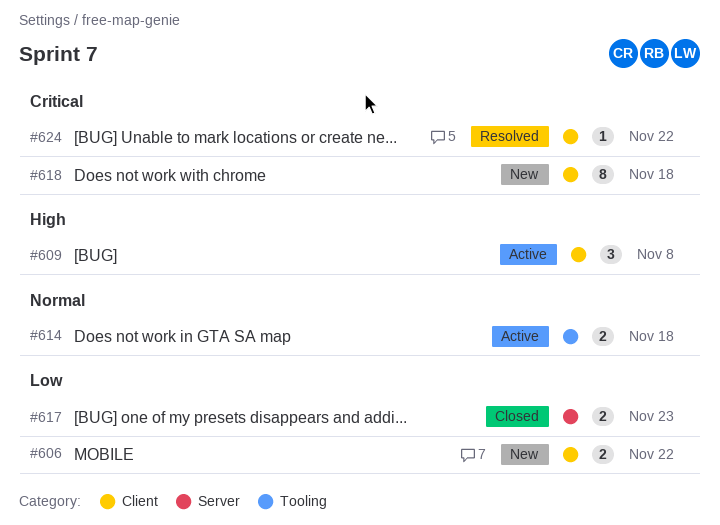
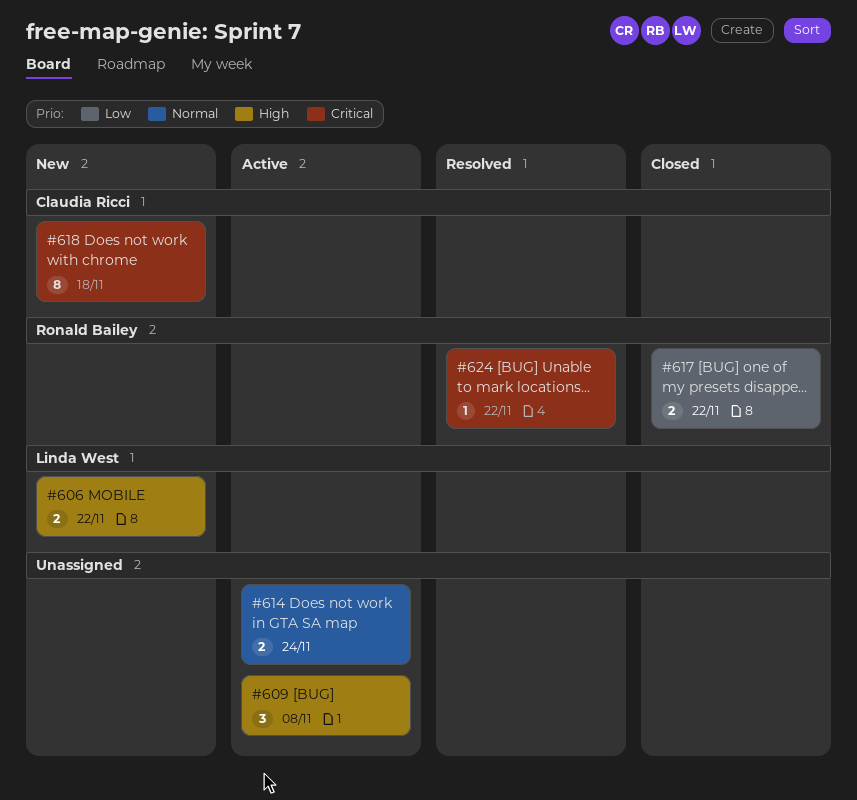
#606, priority: Low -> High
#614, due: Nov 18 -> Nov 24
#617, due: Nov 23 -> Nov 22

